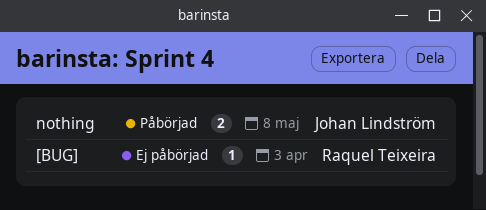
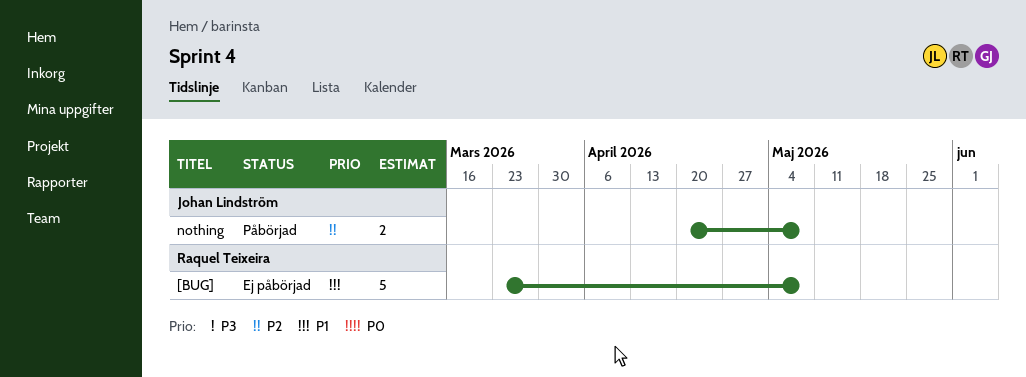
[BUG], estimate: 1 -> 5
[BUG], due: Apr 3 -> May 8

